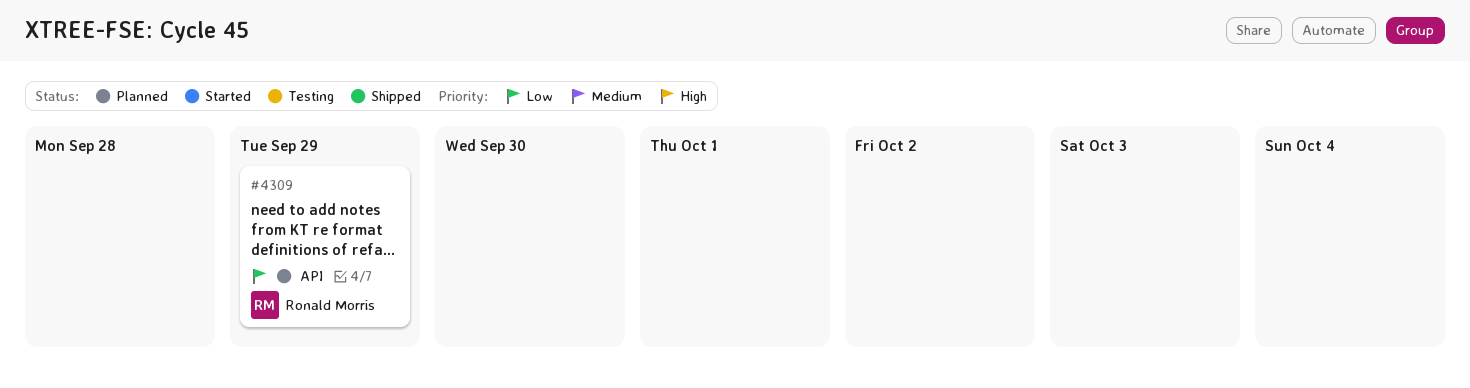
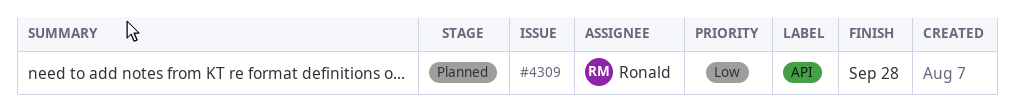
#4309, due: Sep 29 -> Sep 28

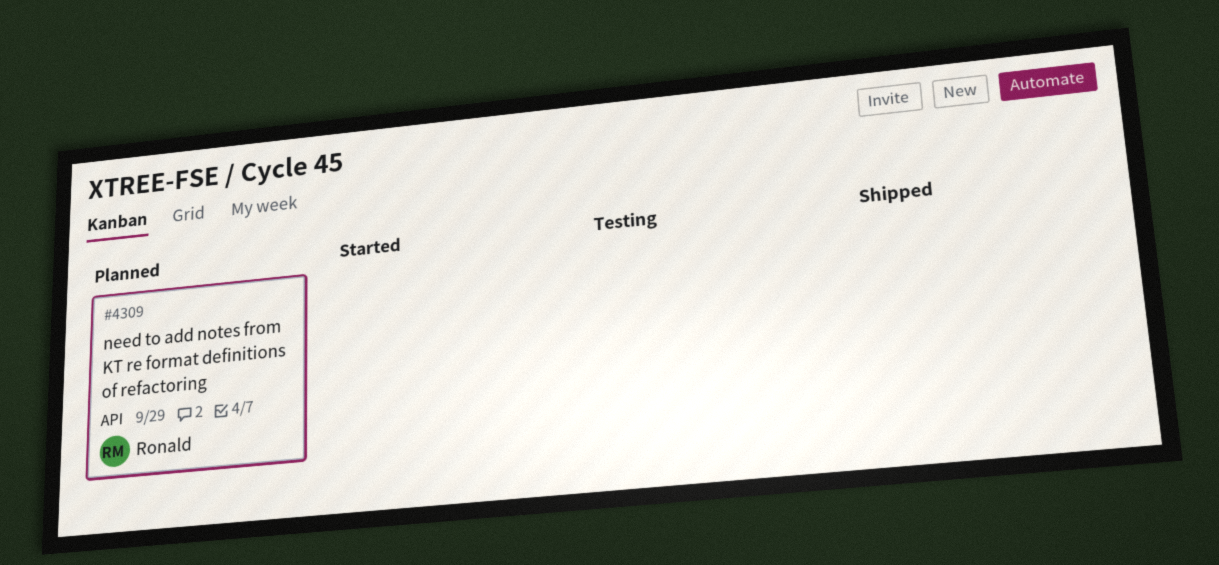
#4309, due: Sep 28 -> Sep 29

